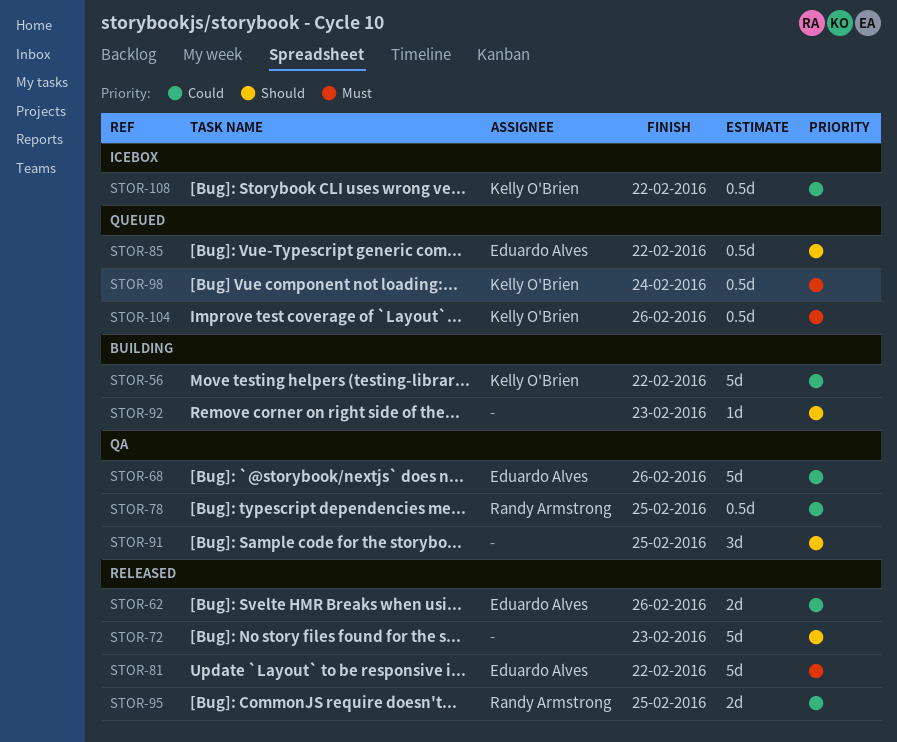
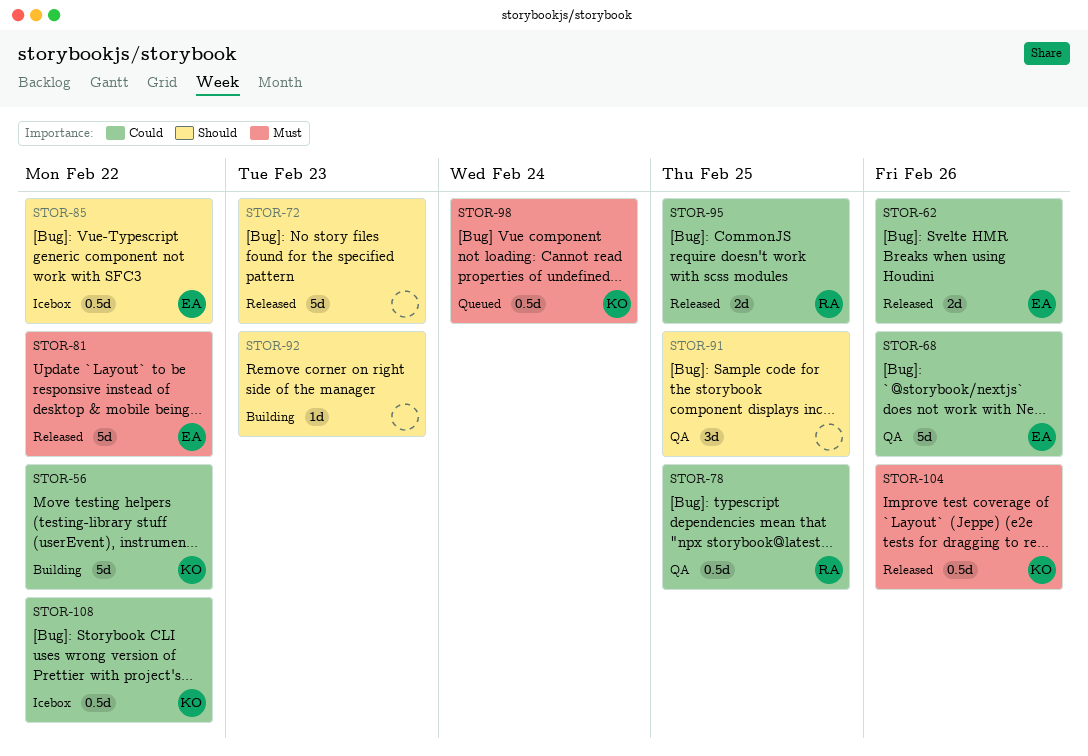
STOR-85, status: Queued -> Icebox
STOR-104, status: Queued -> Released

